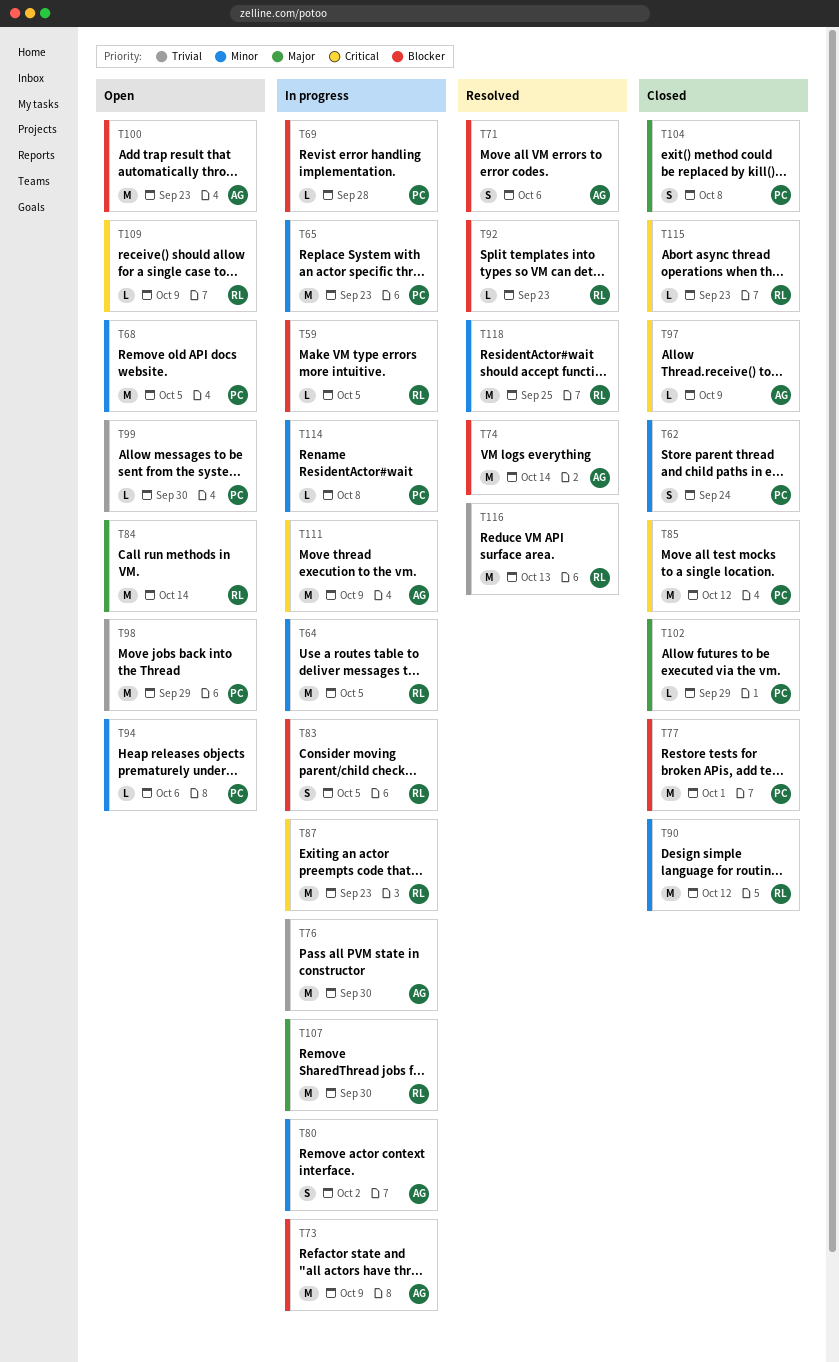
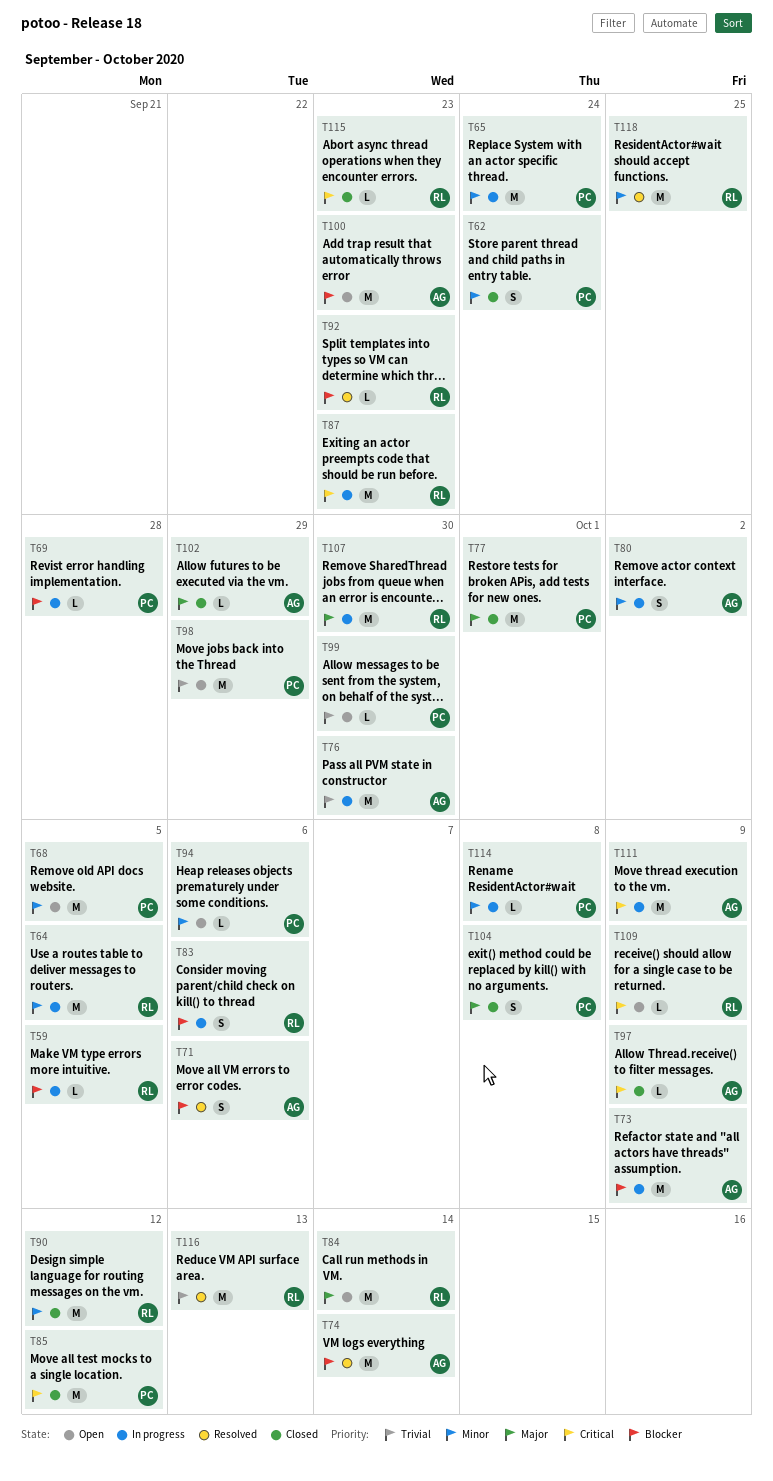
T65, due: Sep 23 -> Sep 24
T77, priority: Blocker -> Major
T83, due: Oct 5 -> Oct 6
T102, owner: PC -> AG

